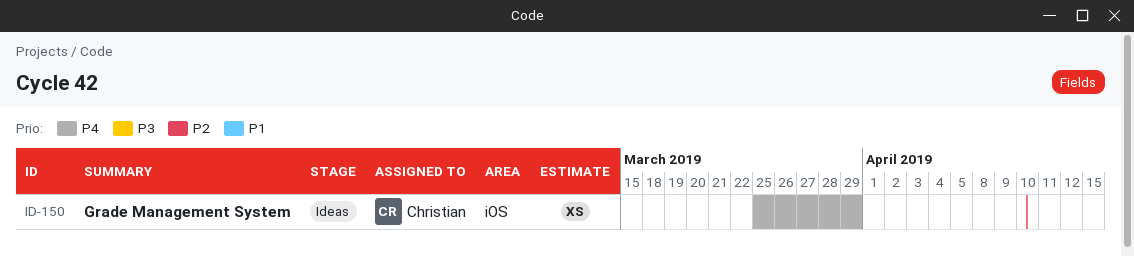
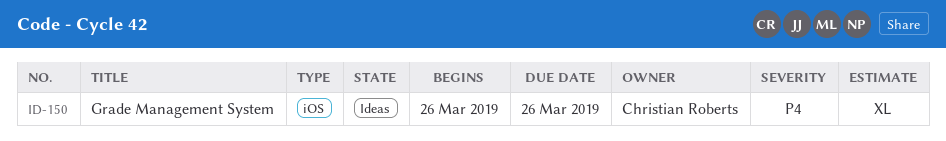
ID-150, estimate: XS -> XL
ID-150, start: Mar 25 -> Mar 26
ID-150, due: Mar 29 -> Mar 26

